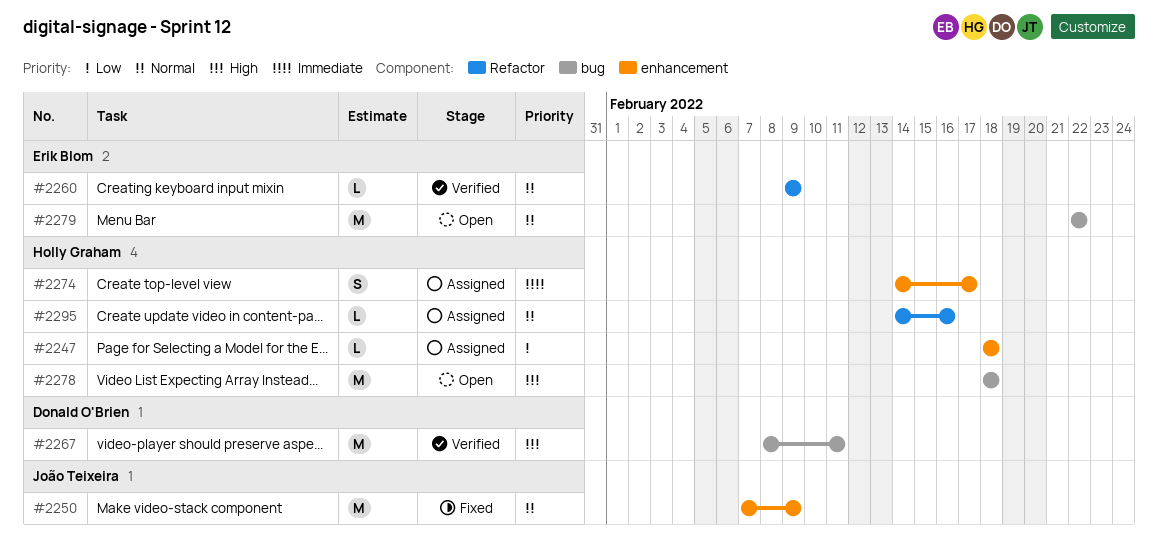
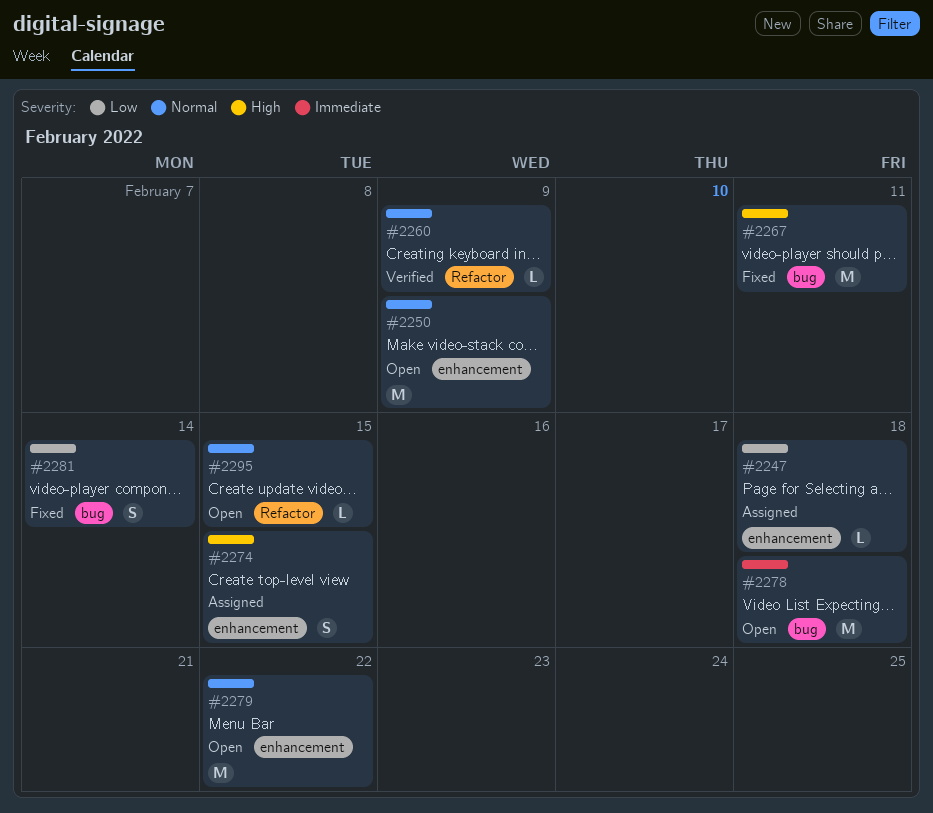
#2250, status: Fixed -> Open
#2267, status: Verified -> Fixed
#2274, priority: Immediate -> High
#2274, due: Feb 17 -> Feb 15
#2278, priority: High -> Immediate
#2279, label: bug -> enhancement
#2281: none -> present
#2295, status: Assigned -> Open
#2295, due: Feb 16 -> Feb 15

